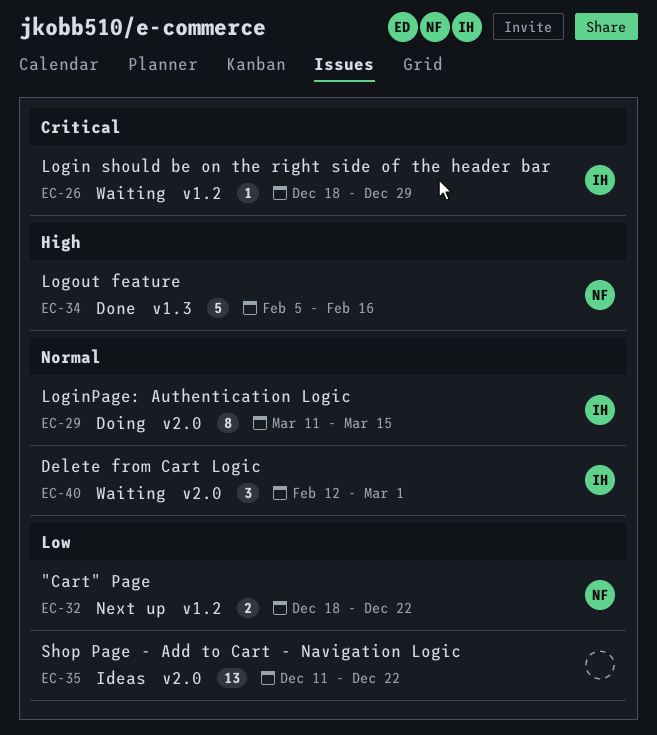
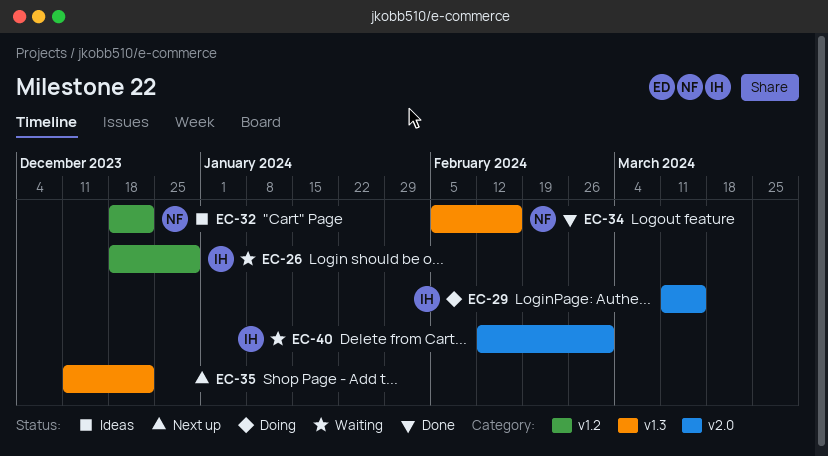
EC-32, status: Next up -> Ideas
EC-35, status: Ideas -> Next up
EC-35, label: v2.0 -> v1.3

